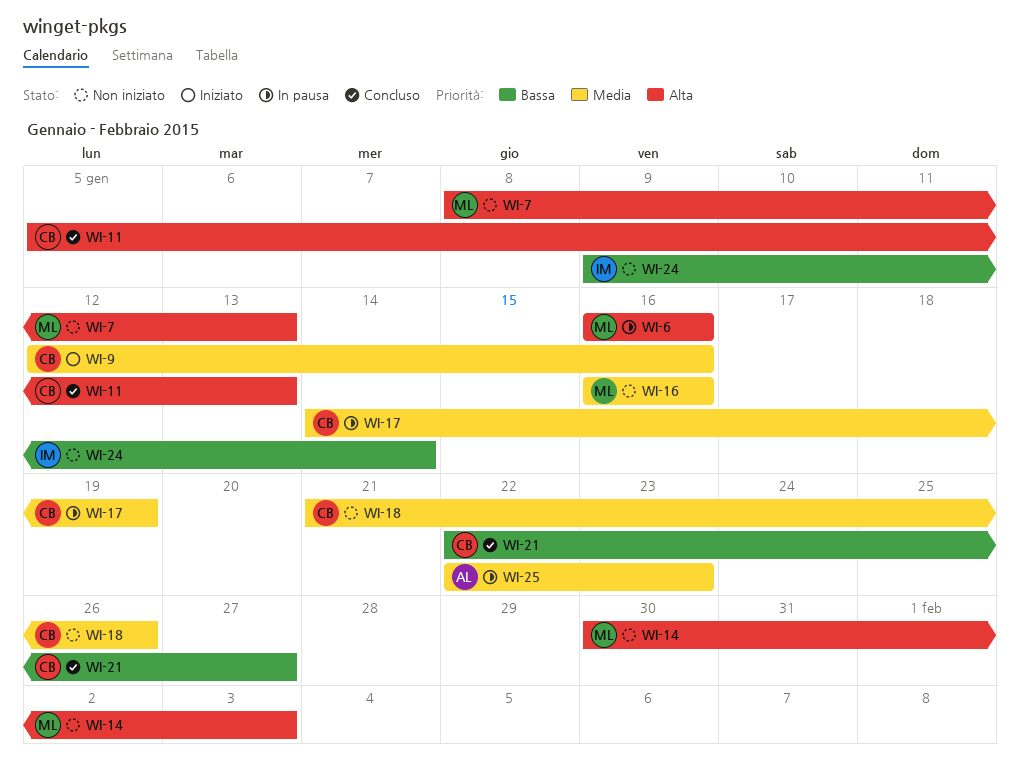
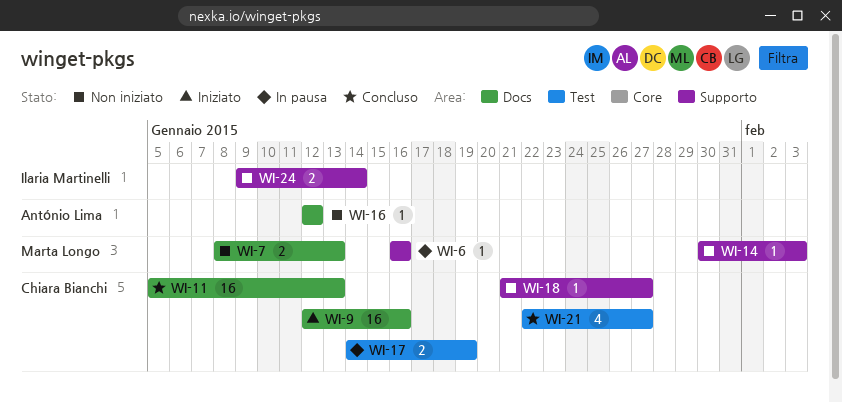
WI-16, owner: Marta Longo -> António Lima
WI-16, start: Jan 16 -> Jan 12
WI-16, due: Jan 16 -> Jan 12
WI-18, due: Jan 26 -> Jan 27
WI-25: present -> none

